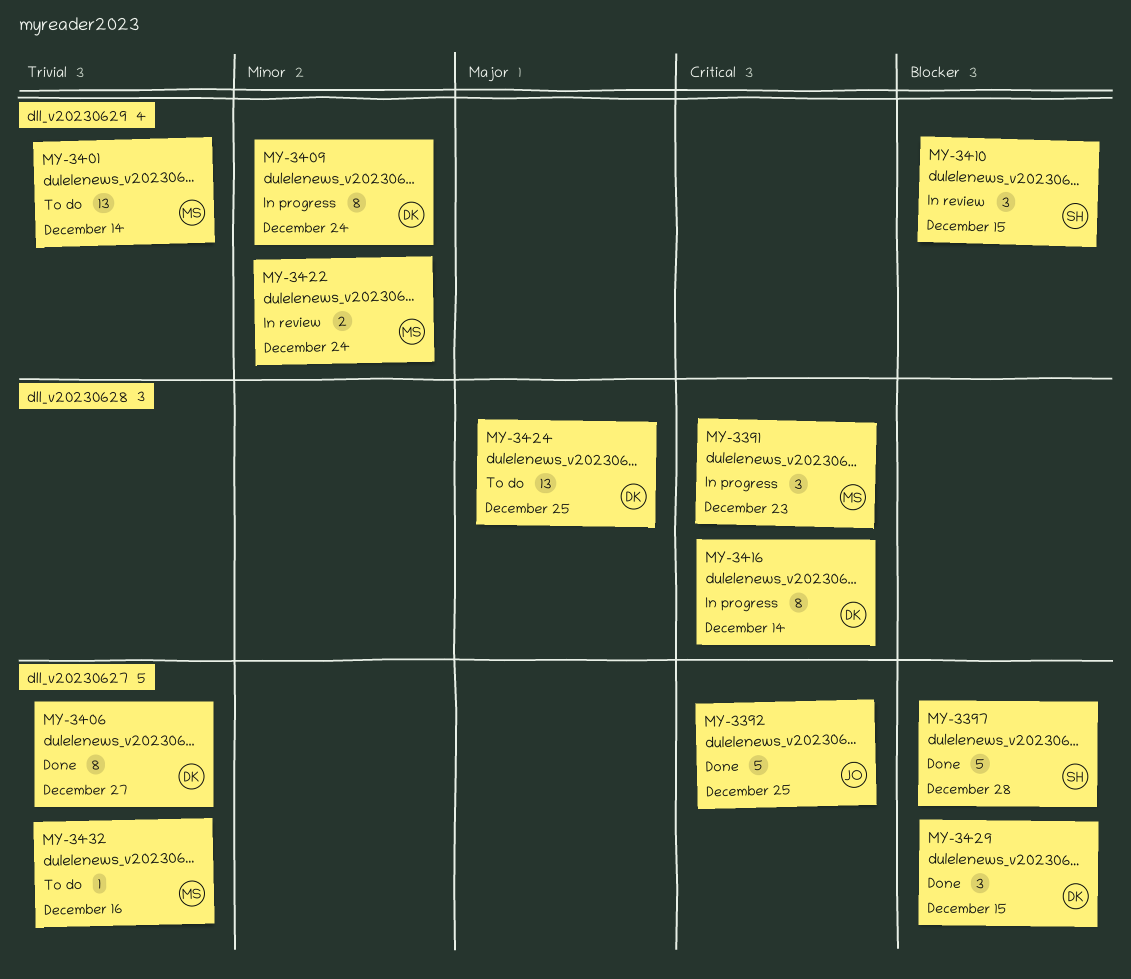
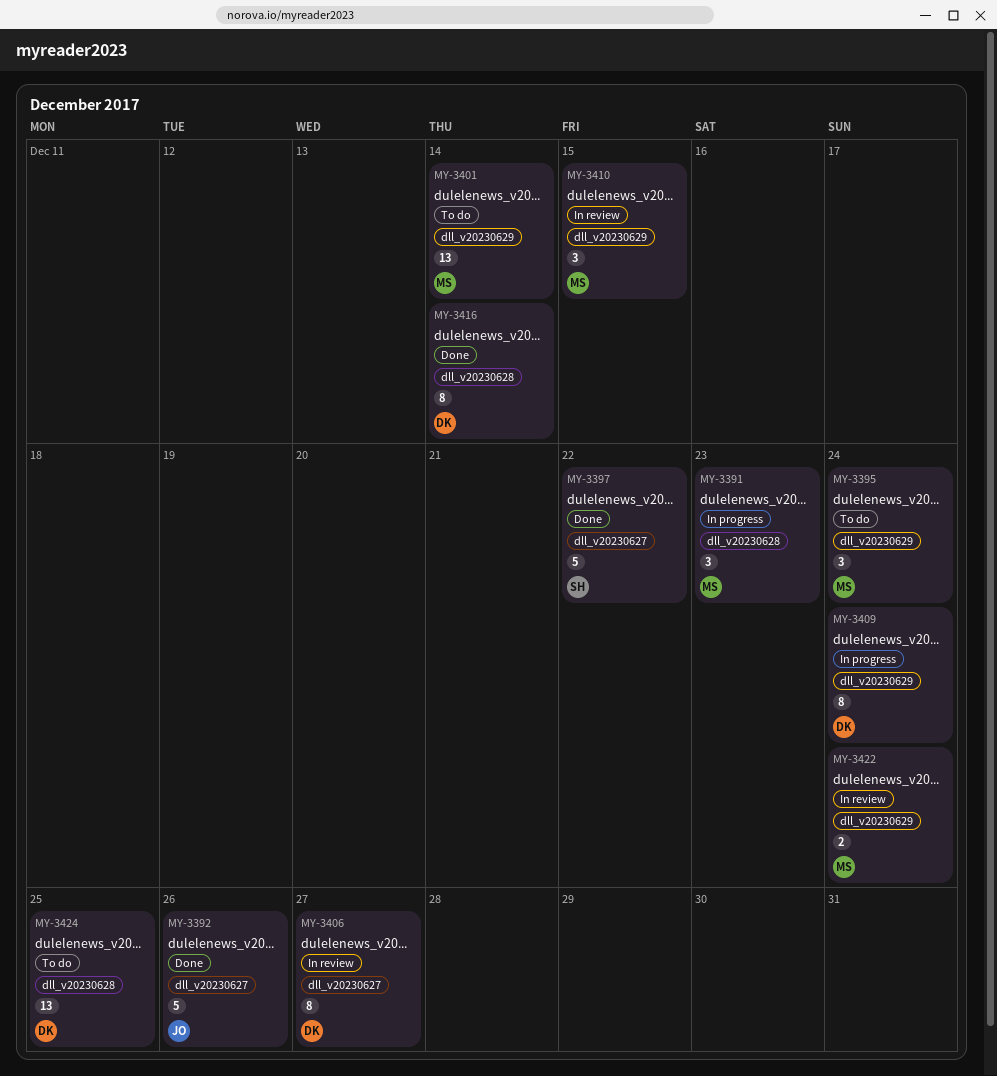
MY-3392, due: Dec 25 -> Dec 26
MY-3395: none -> present
MY-3397, due: Dec 28 -> Dec 22
MY-3406, status: Done -> In review
MY-3410, owner: SH -> MS
MY-3416, status: In progress -> Done
MY-3429: present -> none
MY-3432: present -> none

